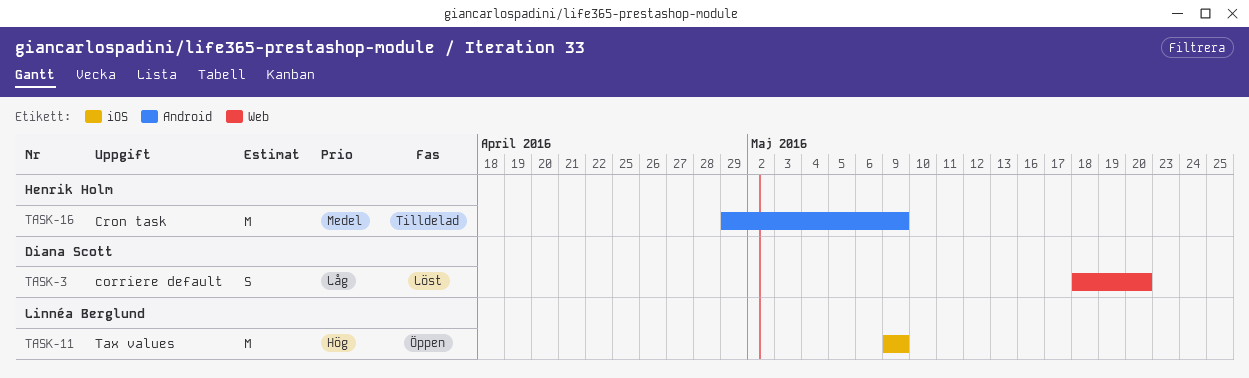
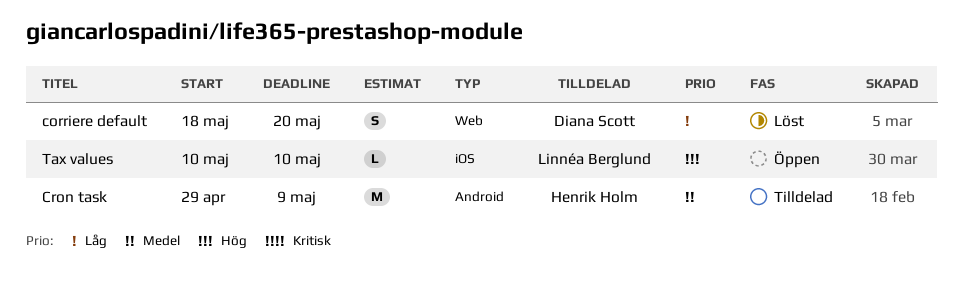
Tax values, estimate: M -> L
Tax values, start: May 9 -> May 10
Tax values, due: May 9 -> May 10

